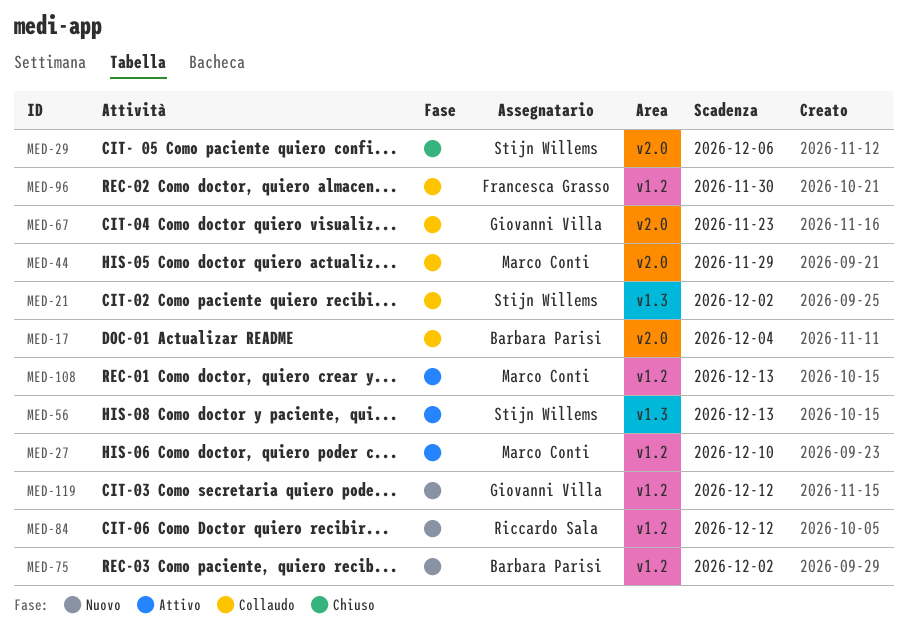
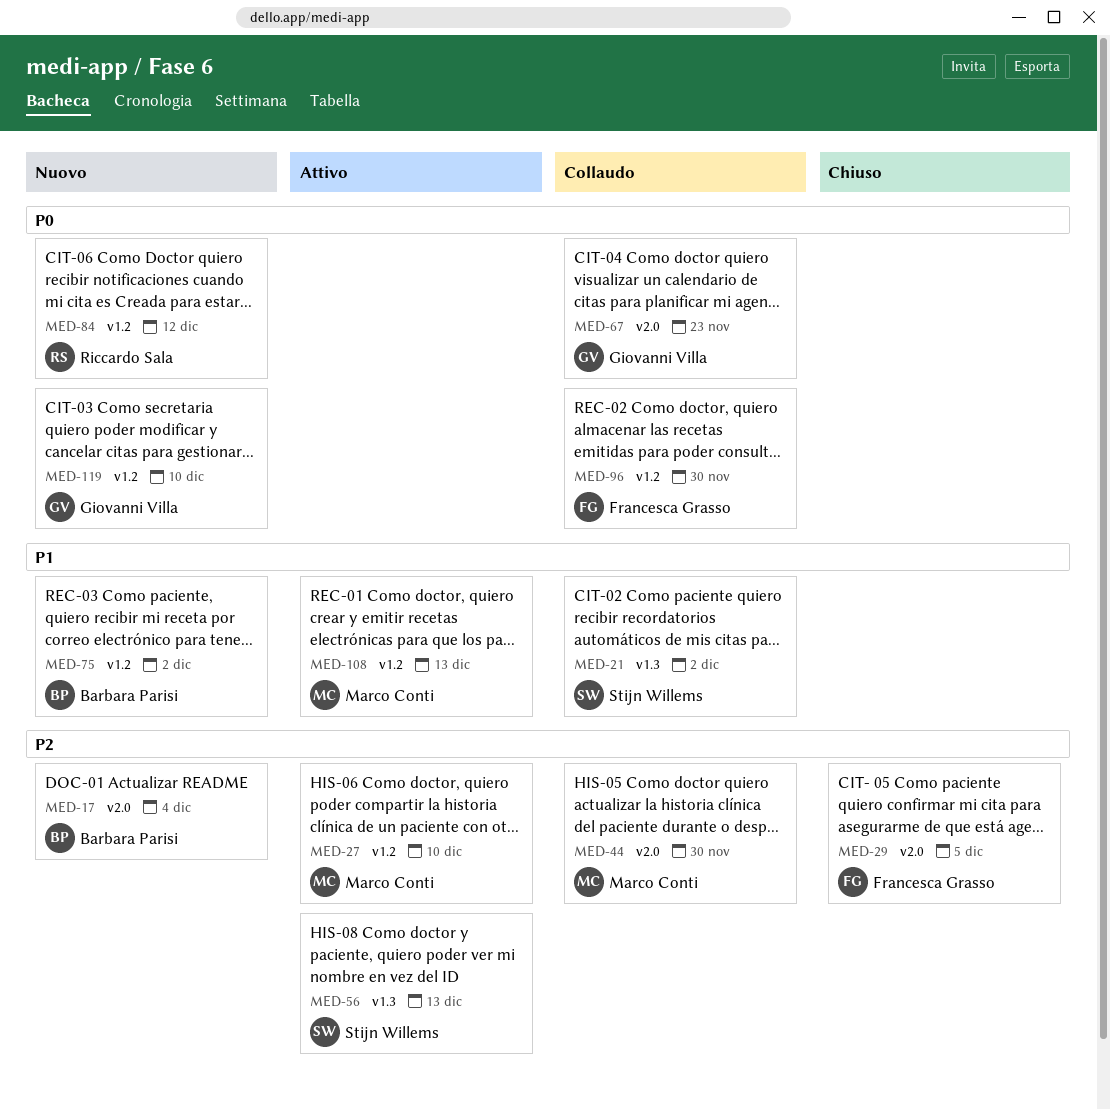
MED-17, status: Collaudo -> Nuovo
MED-29, owner: Stijn Willems -> Francesca Grasso
MED-29, due: Dec 6 -> Dec 5
MED-44, due: Nov 29 -> Nov 30
MED-119, due: Dec 12 -> Dec 10

